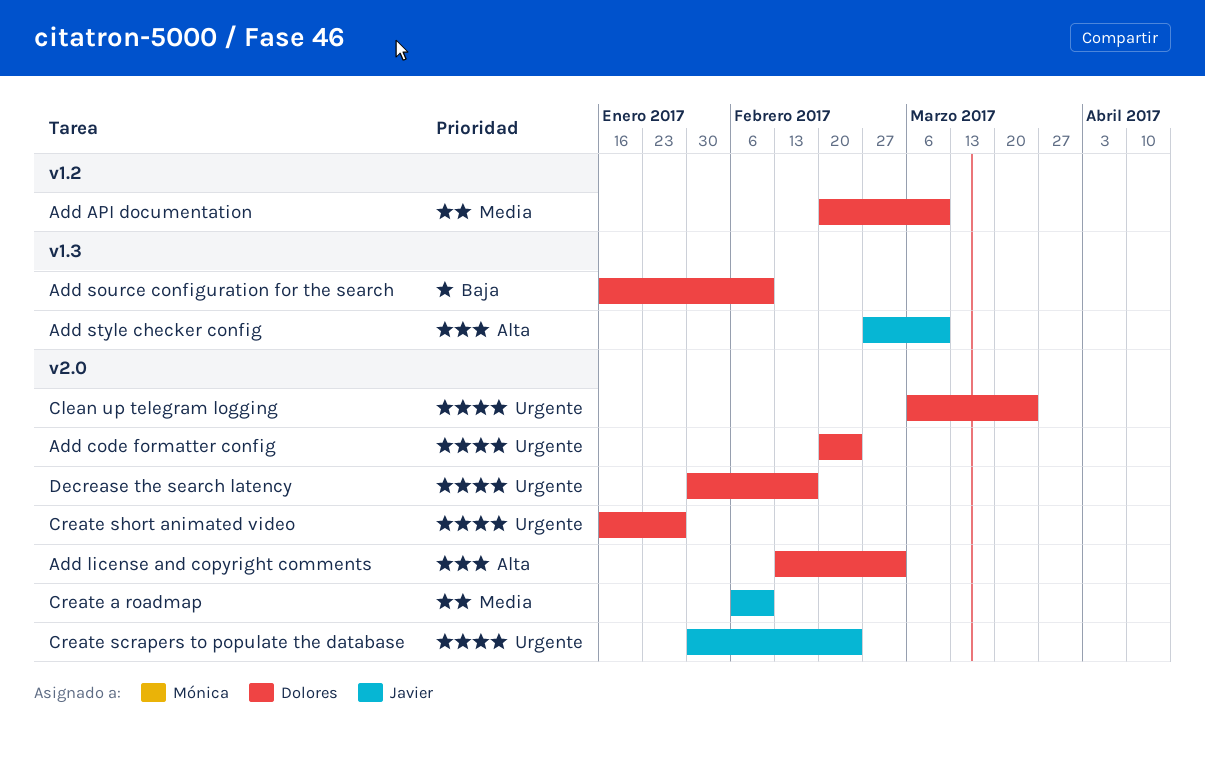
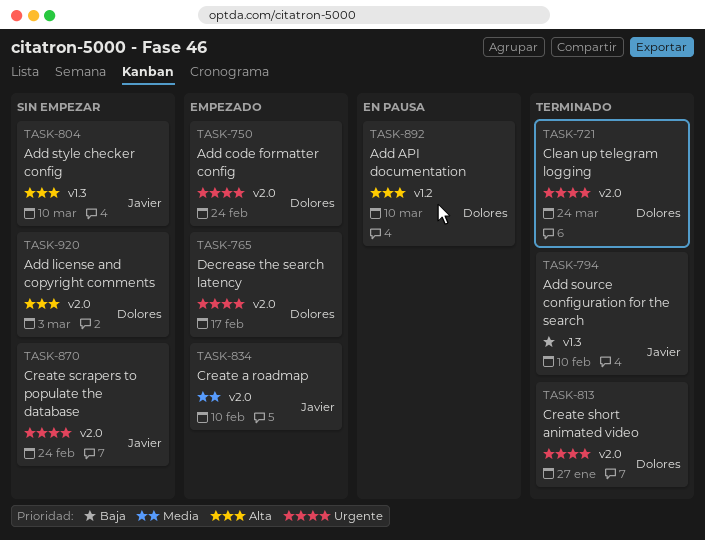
Add API documentation, priority: Media -> Alta
Add source configuration for the search, owner: Dolores -> Javier

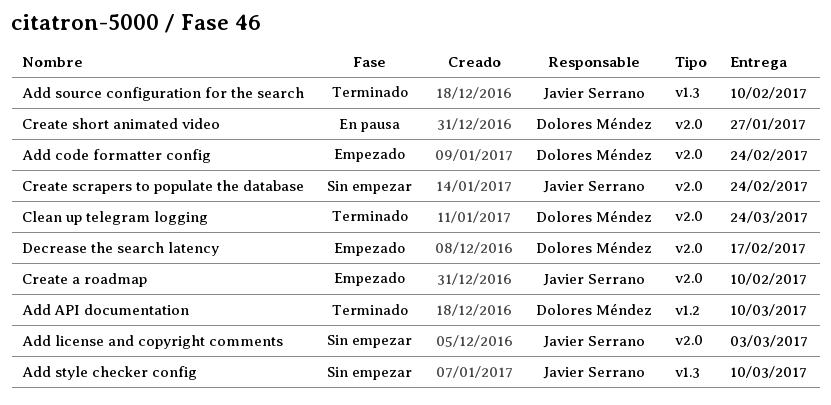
Add API documentation, status: En pausa -> Terminado
Add license and copyright comments, owner: Dolores Méndez -> Javier Serrano
Create short animated video, status: Terminado -> En pausa

